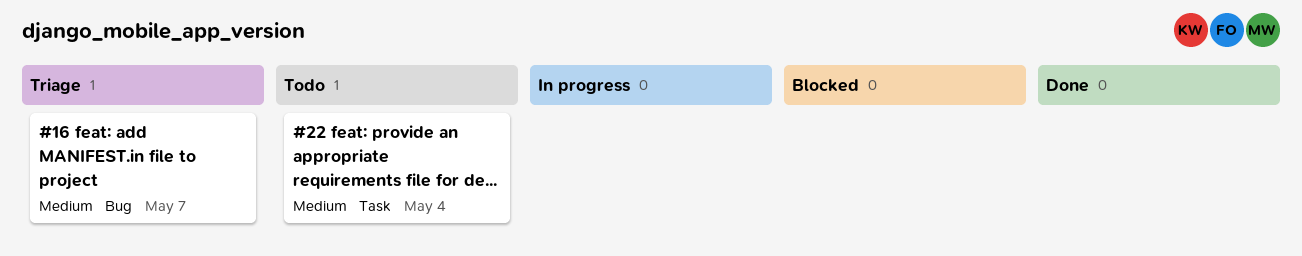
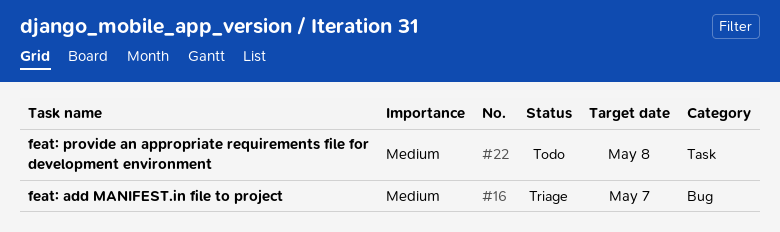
#22, due: May 4 -> May 8

